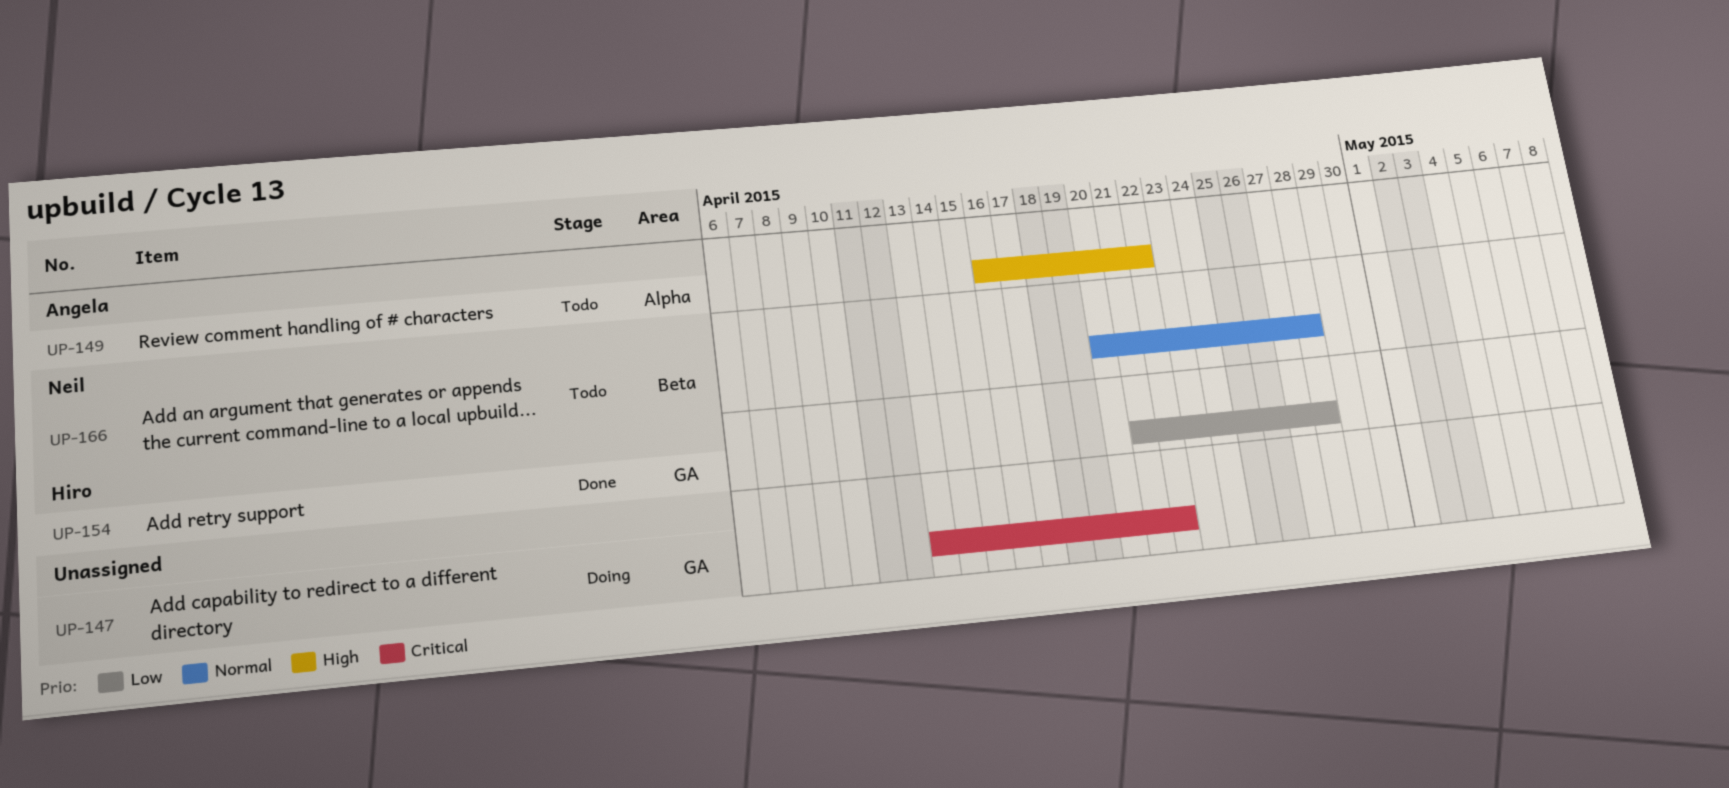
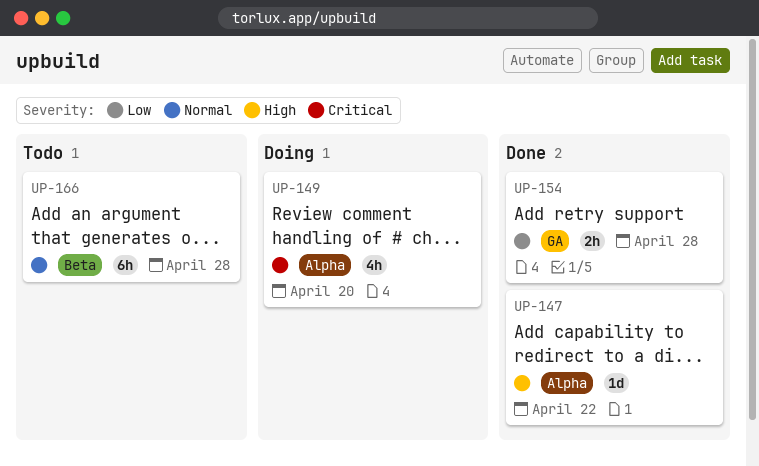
UP-147, status: Doing -> Done
UP-147, priority: Critical -> High
UP-147, label: GA -> Alpha
UP-149, status: Todo -> Doing
UP-149, priority: High -> Critical
UP-149, due: Apr 22 -> Apr 20

